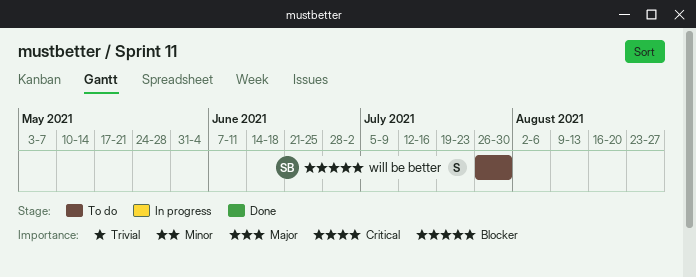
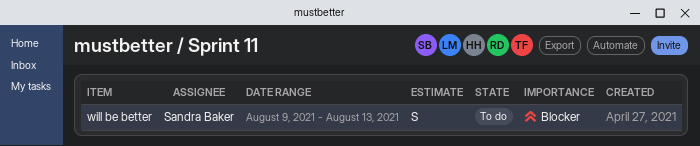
will be better, start: Jul 26 -> Aug 9
will be better, due: Jul 30 -> Aug 13

